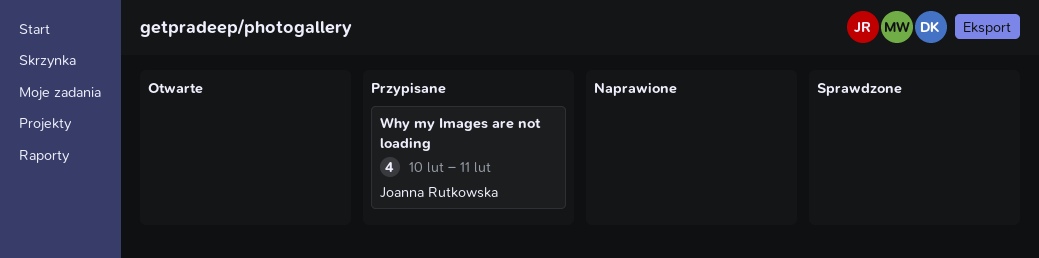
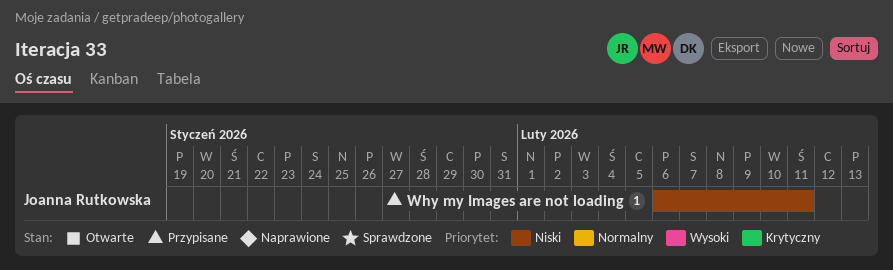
Why my Images are not loading, estimate: 4 -> 1
Why my Images are not loading, start: Feb 10 -> Feb 6

